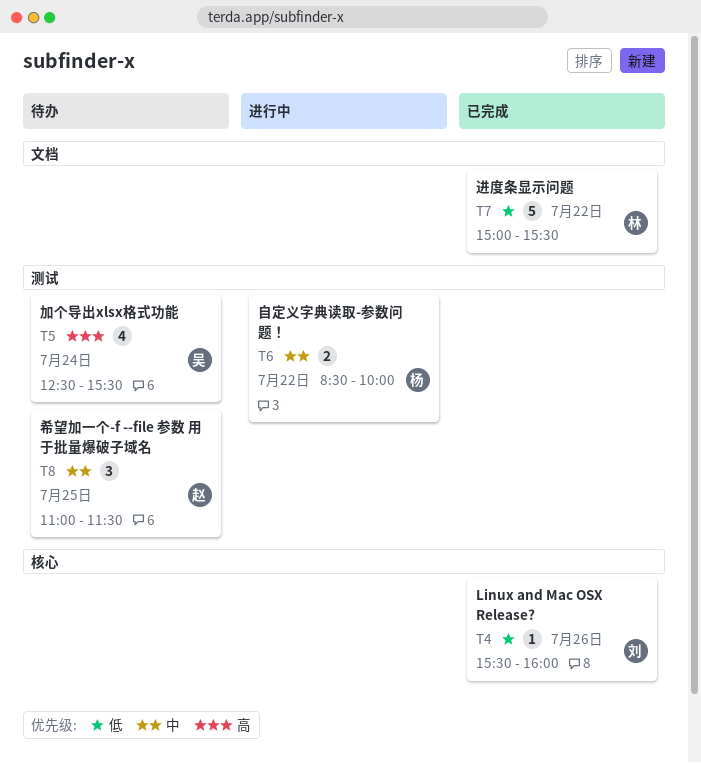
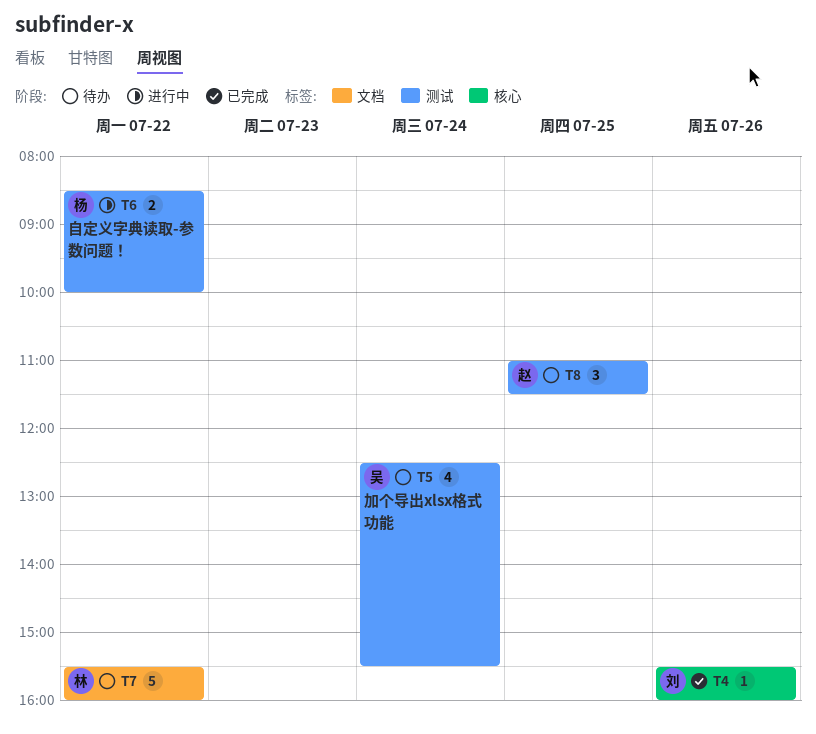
T7, status: 已完成 -> 待办
T7, begins: 15:00 -> 15:30
T7, ends: 15:30 -> 16:00

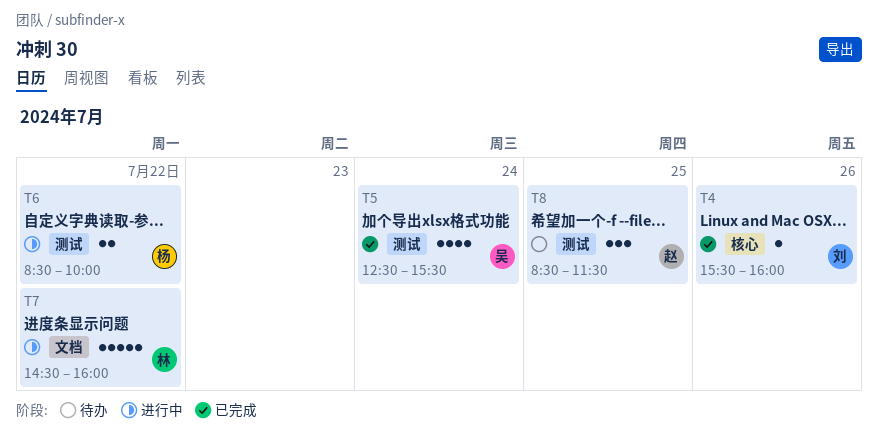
T5, status: 待办 -> 已完成
T7, status: 待办 -> 进行中
T7, begins: 15:30 -> 14:30
T8, begins: 11:00 -> 08:30

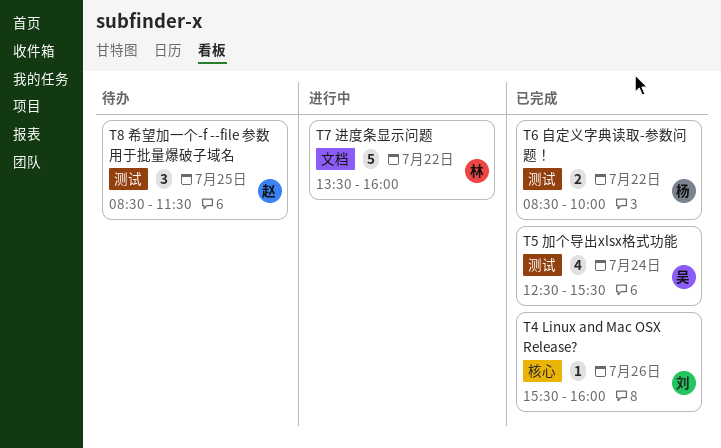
T6, status: 进行中 -> 已完成
T7, begins: 14:30 -> 13:30

